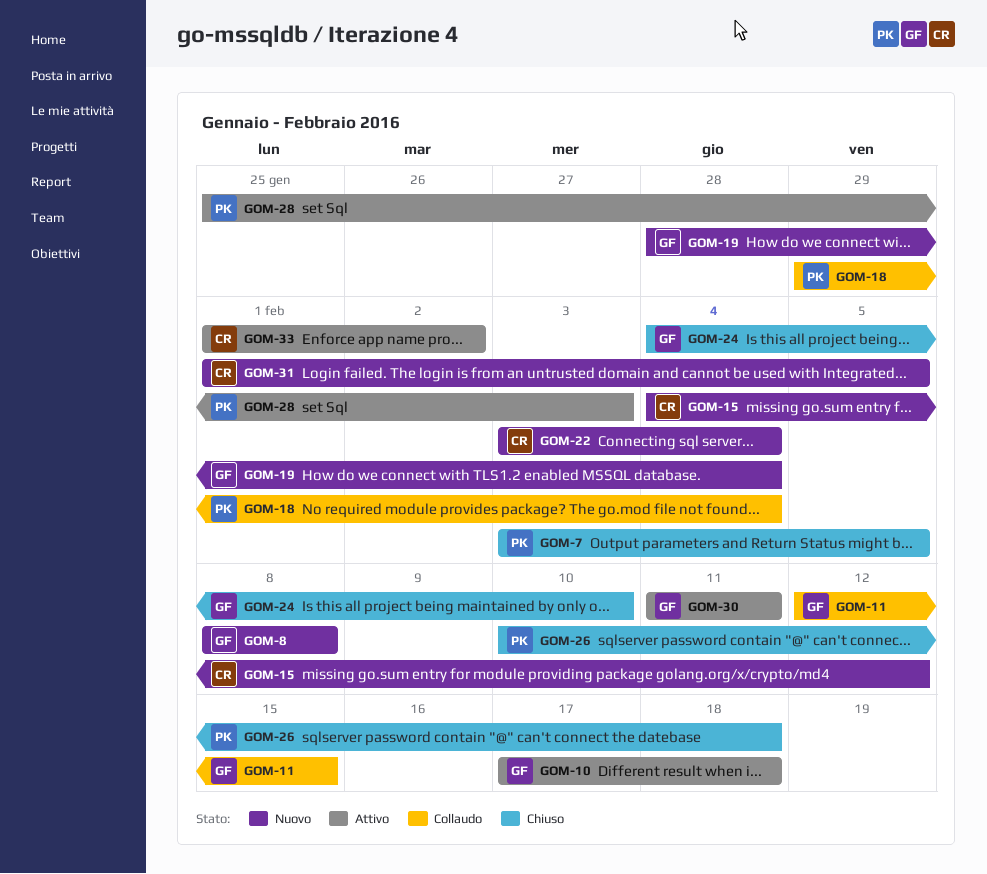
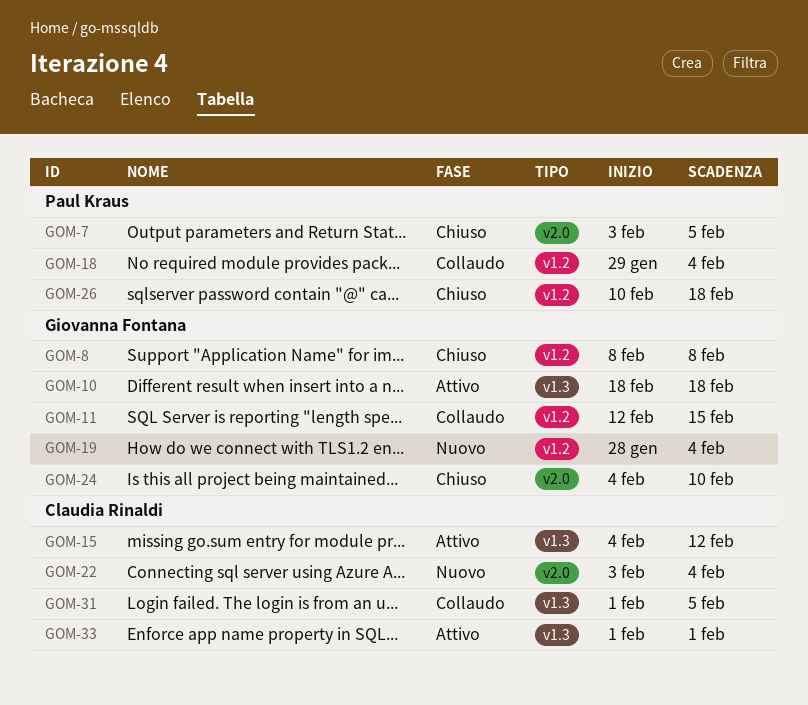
GOM-8, status: Nuovo -> Chiuso
GOM-10, start: Feb 17 -> Feb 18
GOM-15, status: Nuovo -> Attivo
GOM-28: present -> none
GOM-30: present -> none
GOM-31, status: Nuovo -> Collaudo
GOM-33, due: Feb 2 -> Feb 1

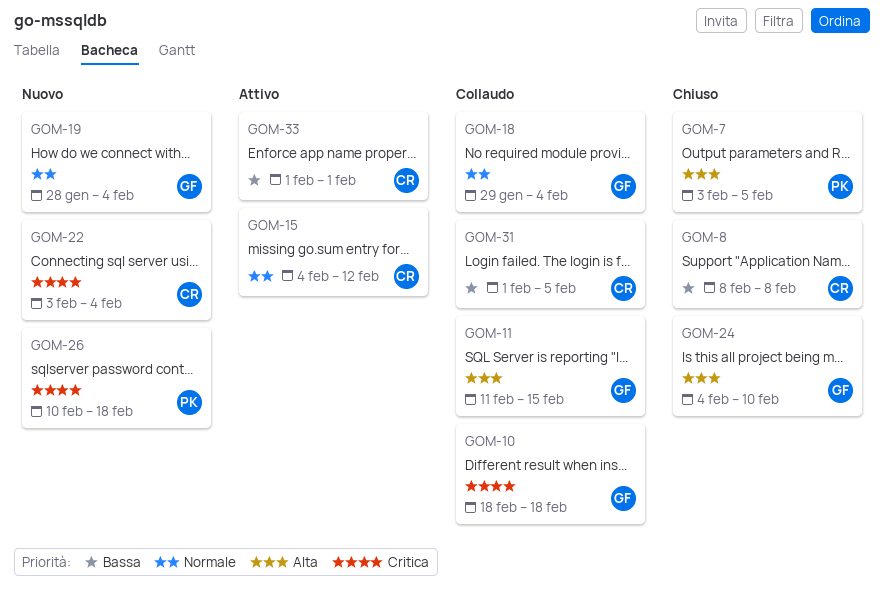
GOM-8, owner: Giovanna Fontana -> Claudia Rinaldi
GOM-10, status: Attivo -> Collaudo
GOM-11, start: Feb 12 -> Feb 11
GOM-18, owner: Paul Kraus -> Giovanna Fontana
GOM-26, status: Chiuso -> Nuovo

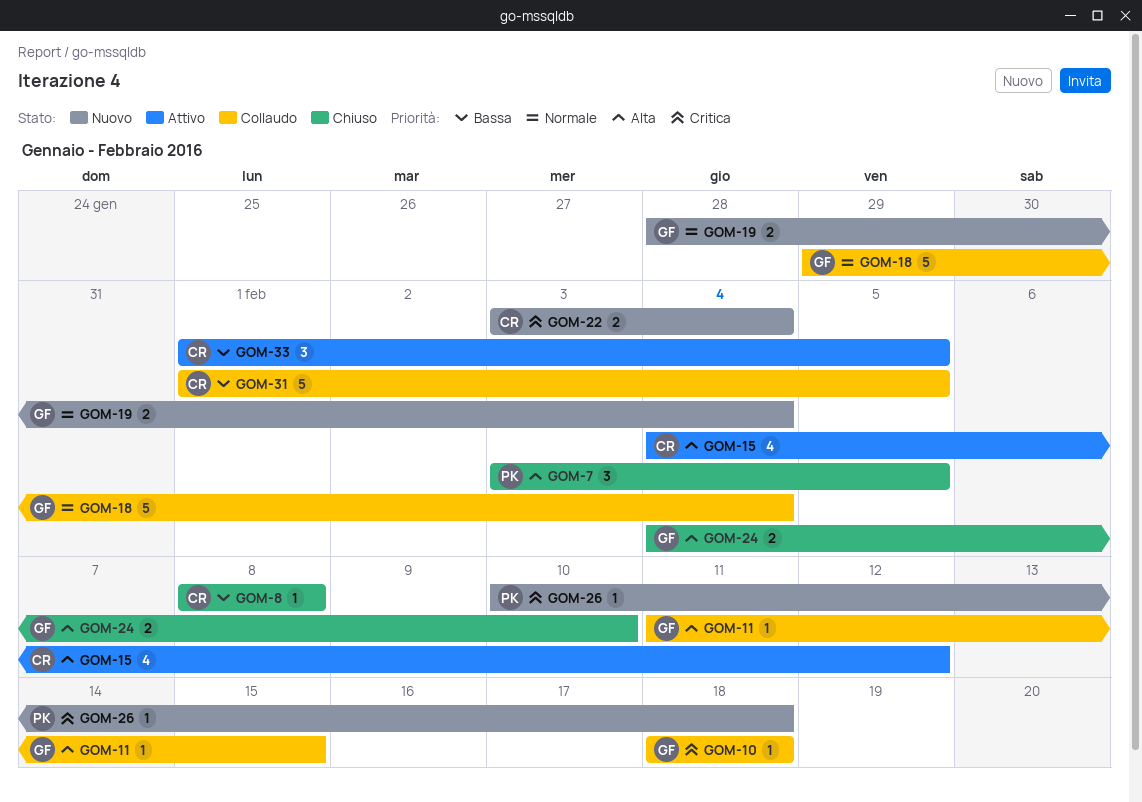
GOM-15, priority: Normale -> Alta
GOM-33, due: Feb 1 -> Feb 5

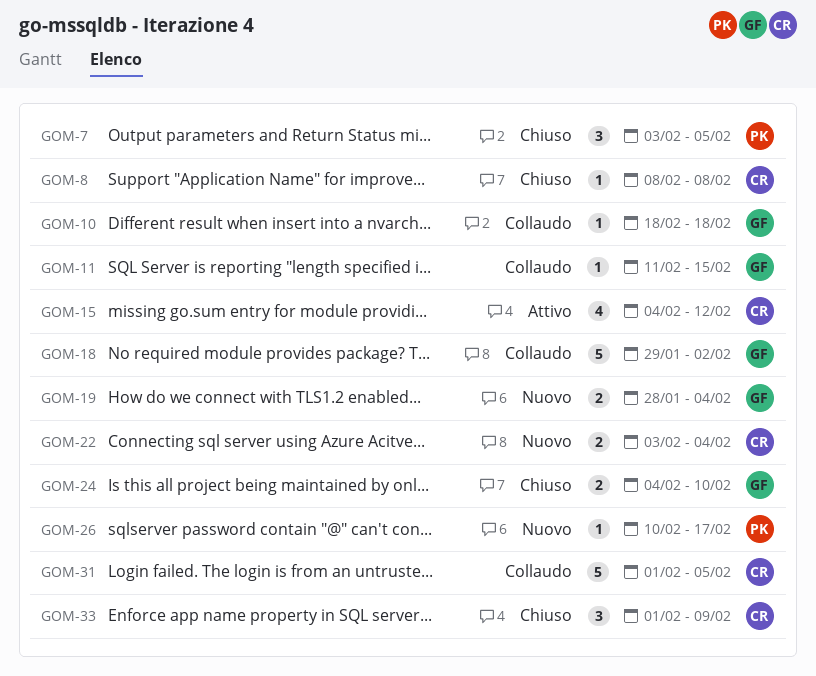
GOM-18, due: Feb 4 -> Feb 2
GOM-26, due: Feb 18 -> Feb 17
GOM-33, status: Attivo -> Chiuso
GOM-33, due: Feb 5 -> Feb 9

